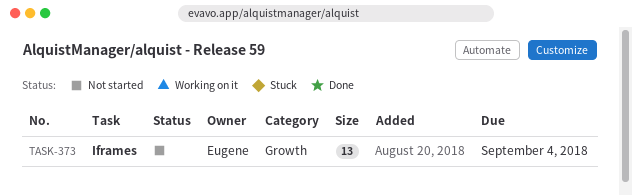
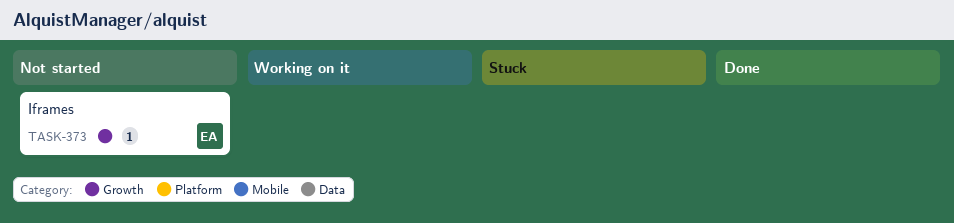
TASK-373, estimate: 13 -> 1

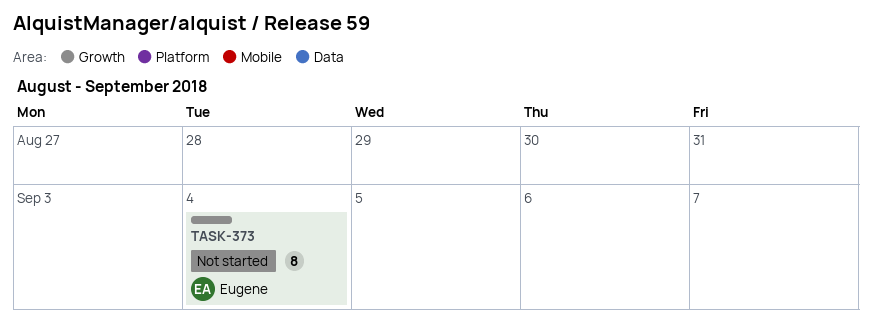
TASK-373, estimate: 1 -> 8

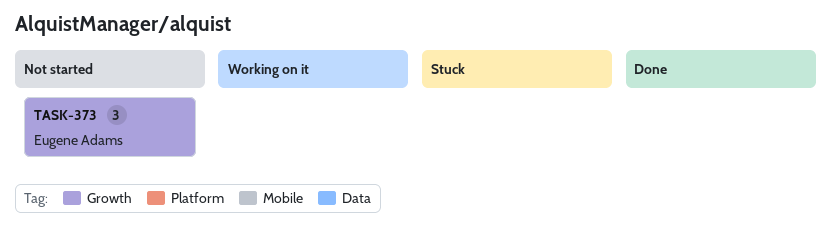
TASK-373, estimate: 8 -> 3

